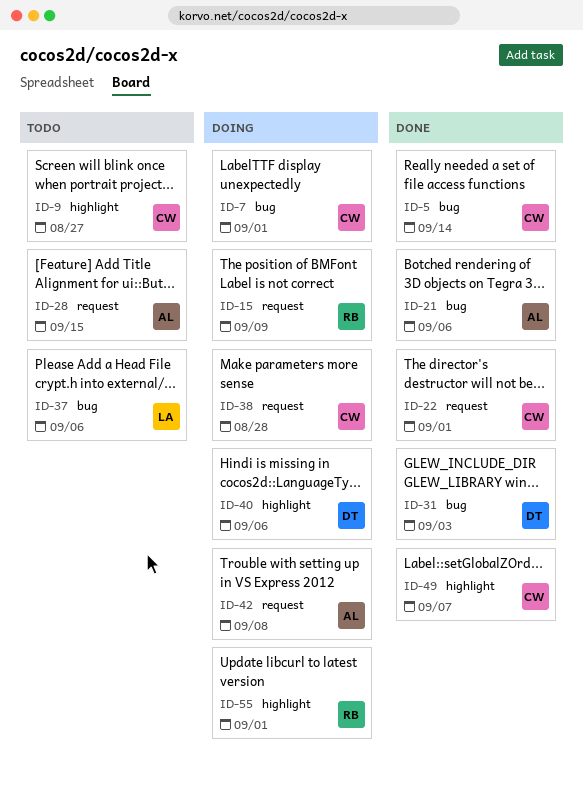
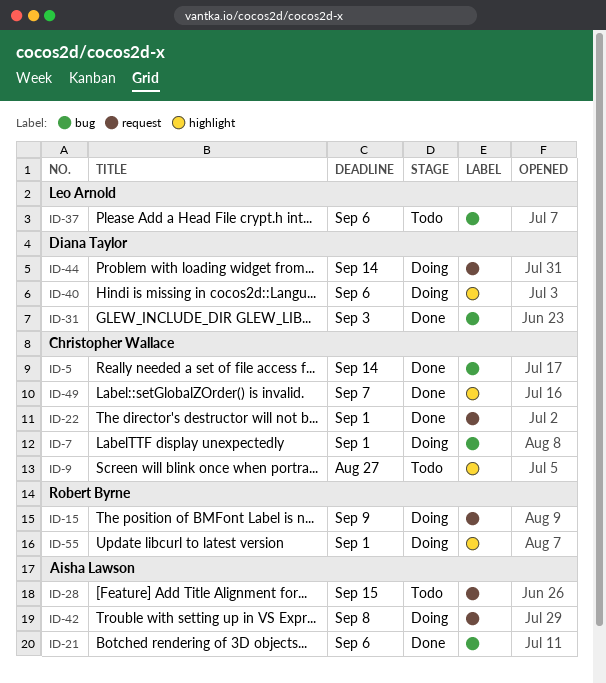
ID-38: present -> none
ID-44: none -> present

